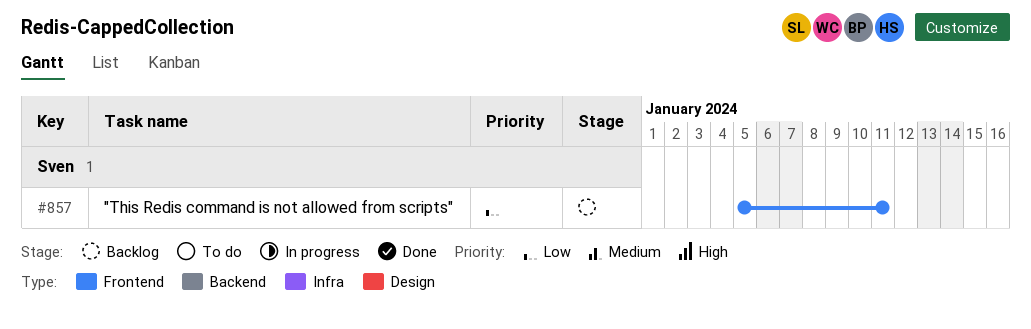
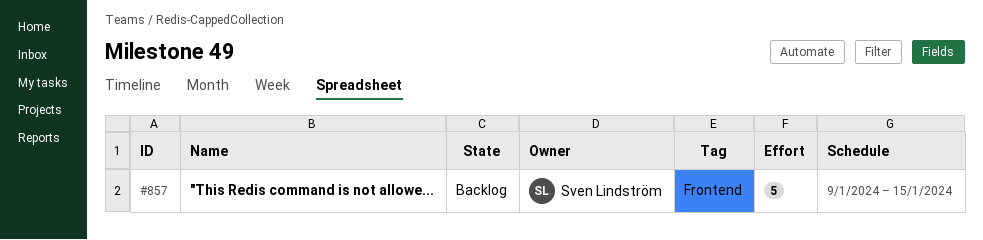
#857, start: Jan 5 -> Jan 9
#857, due: Jan 11 -> Jan 15

